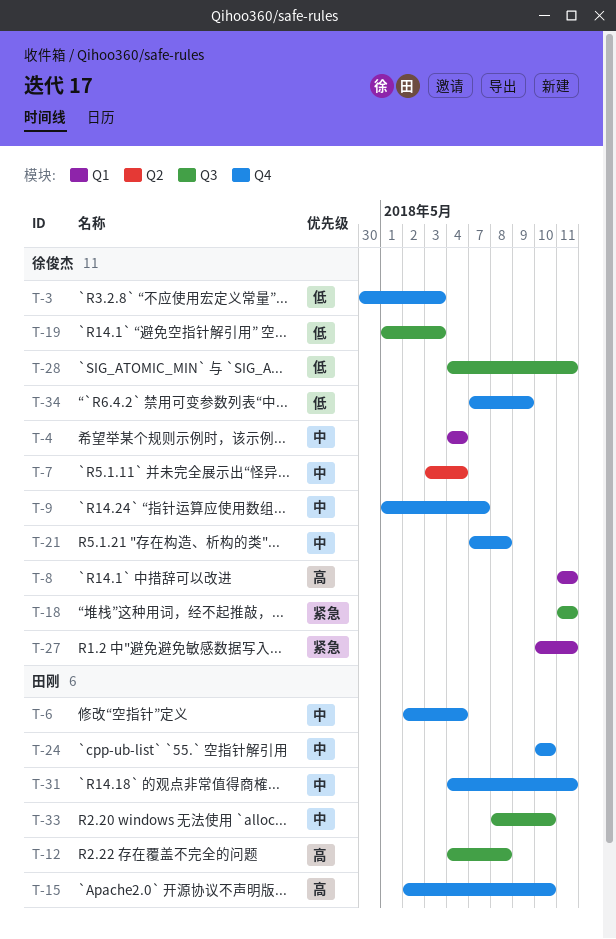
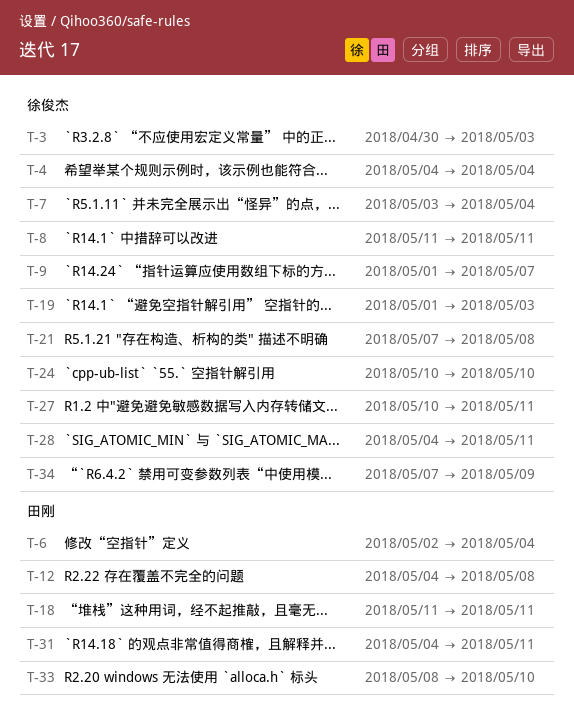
T-15: present -> none
T-18, owner: 徐俊杰 -> 田刚
T-24, owner: 田刚 -> 徐俊杰

